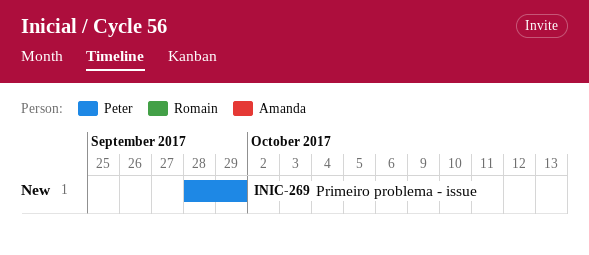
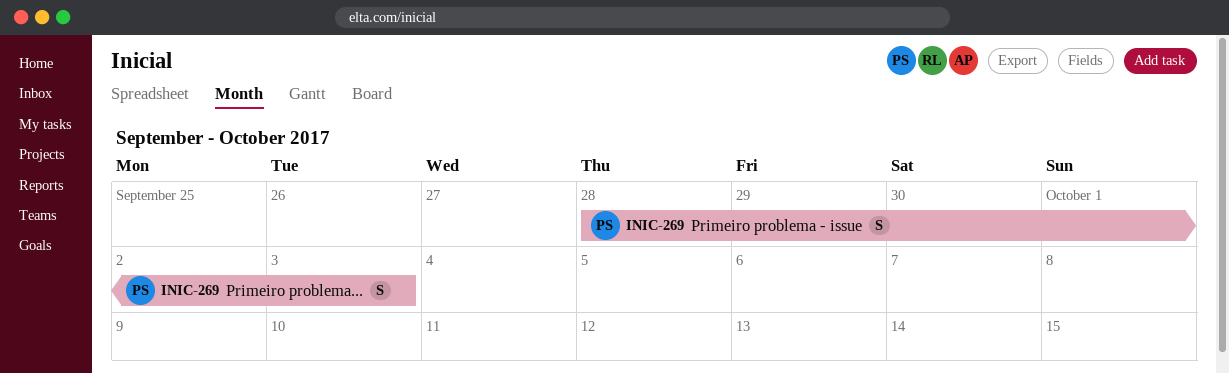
INIC-269, due: Sep 29 -> Oct 3

